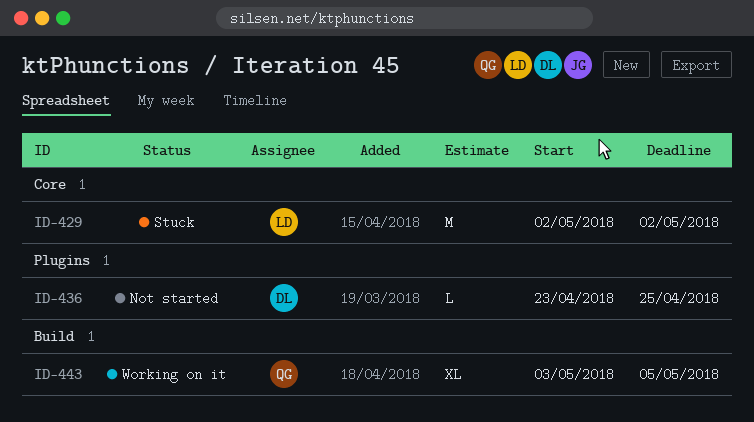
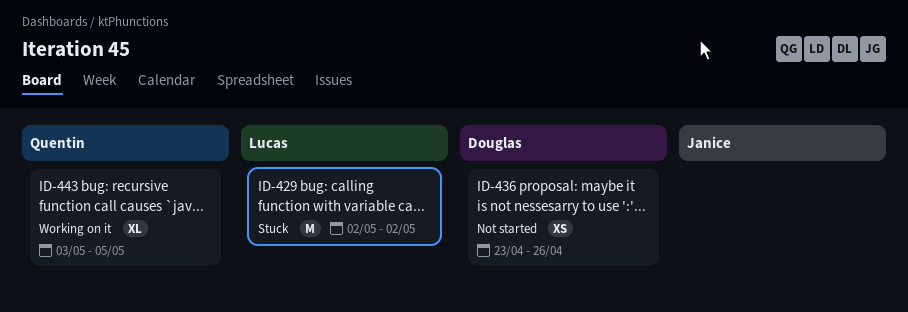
ID-436, estimate: L -> XS
ID-436, due: Apr 25 -> Apr 26

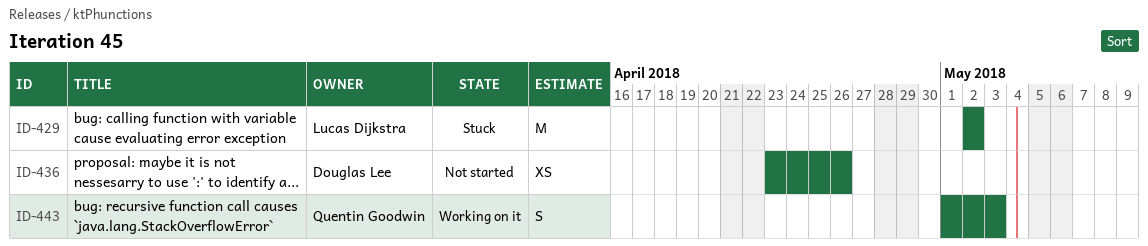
ID-443, estimate: XL -> S
ID-443, start: May 3 -> May 1
ID-443, due: May 5 -> May 3

